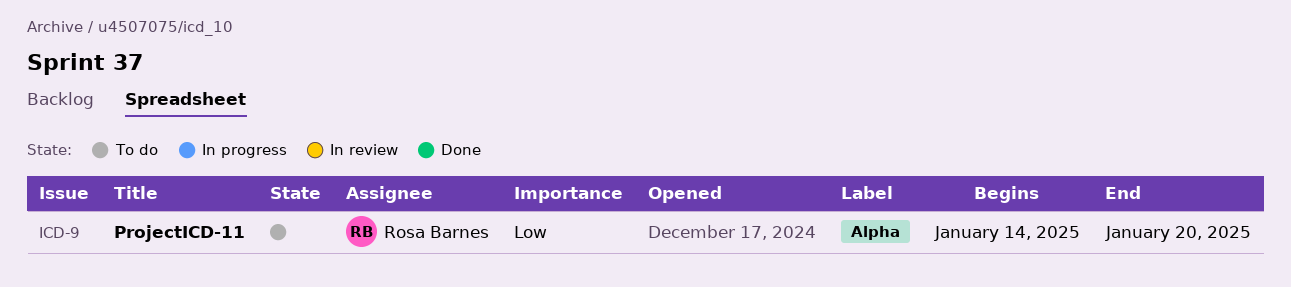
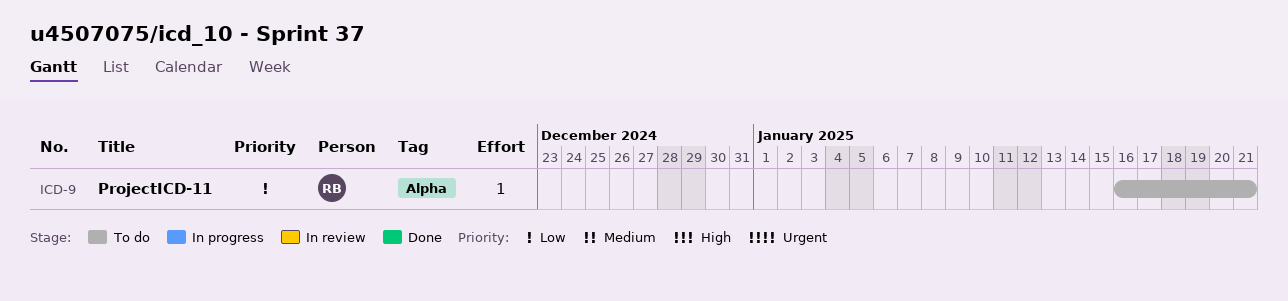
ICD-9, start: Jan 14 -> Jan 16
ICD-9, due: Jan 20 -> Jan 21

